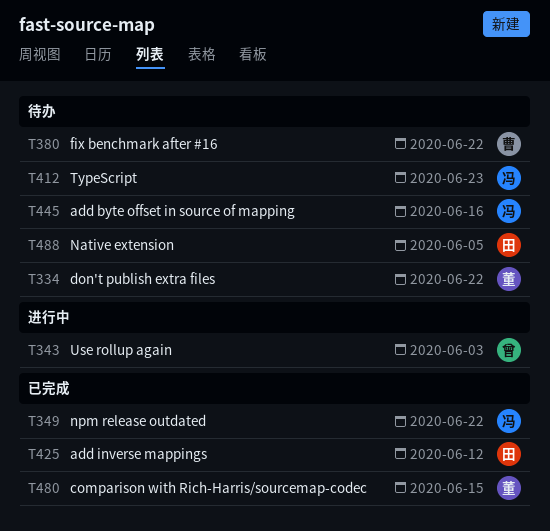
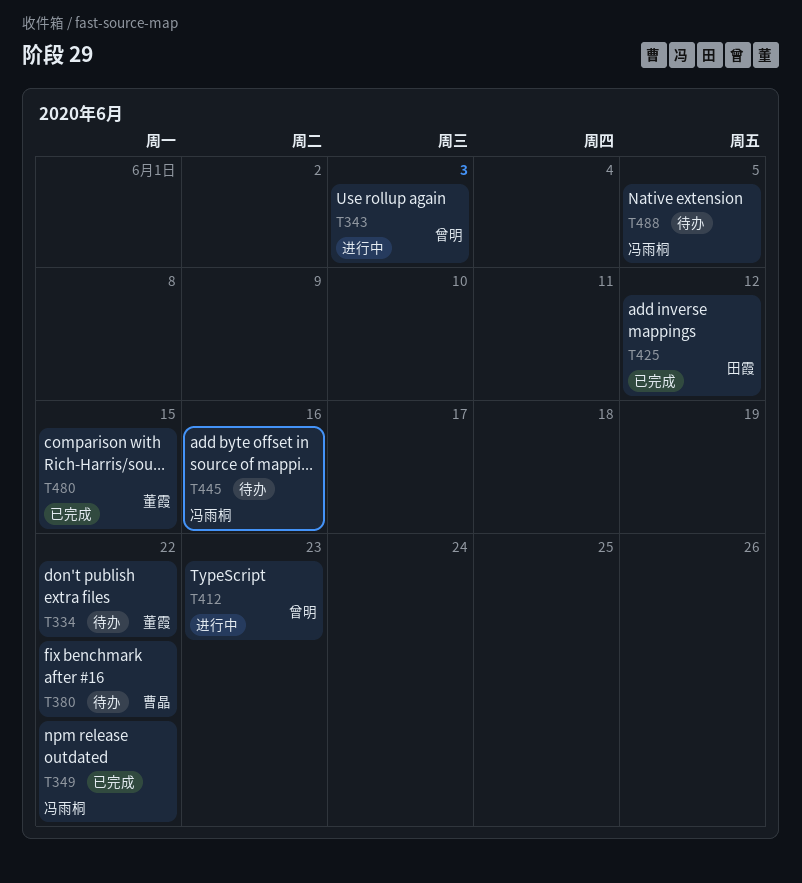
T412, status: 待办 -> 进行中
T412, owner: 冯雨桐 -> 曾明
T488, owner: 田霞 -> 冯雨桐

